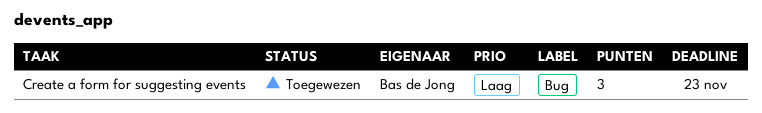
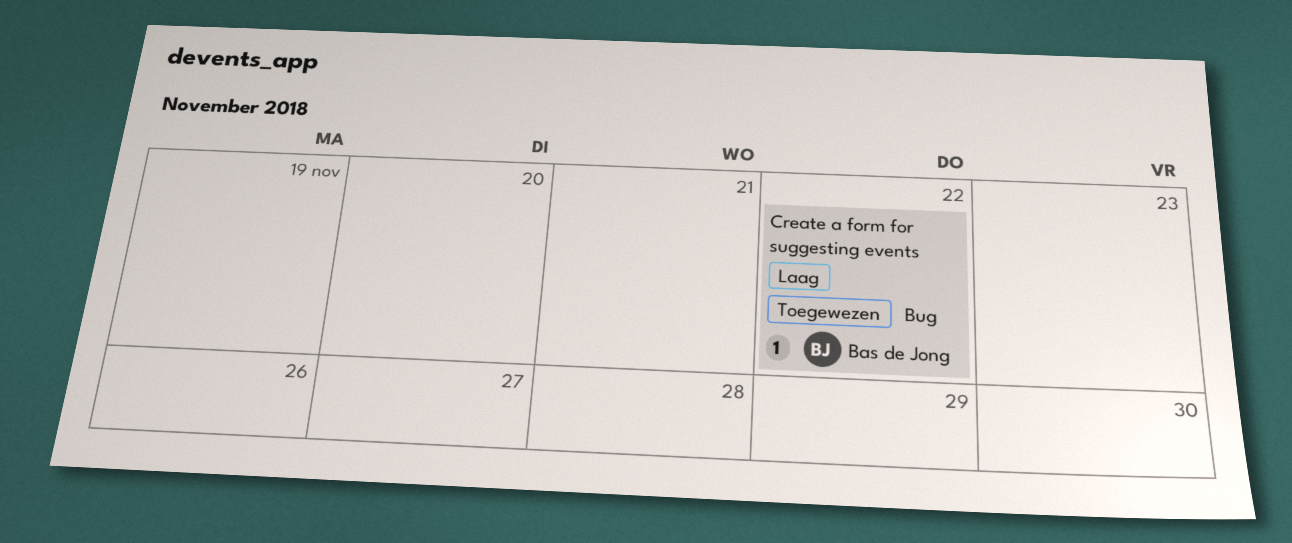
Create a form for suggesting events, estimate: 3 -> 1
Create a form for suggesting events, due: Nov 23 -> Nov 22

